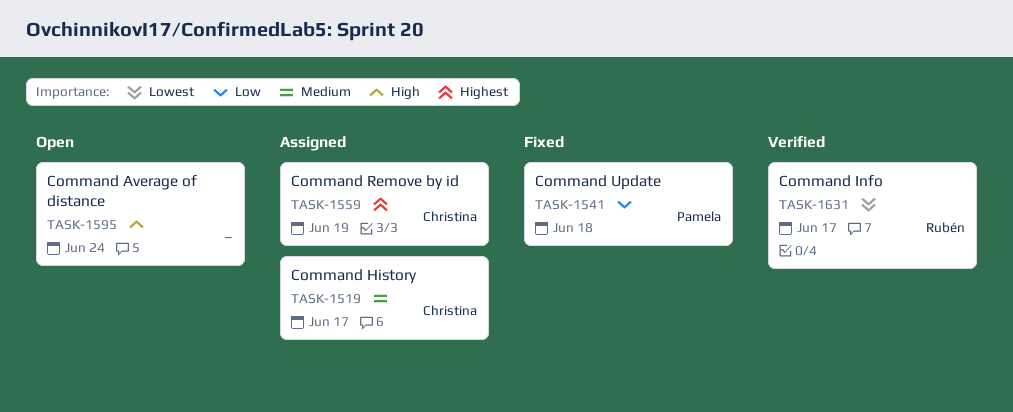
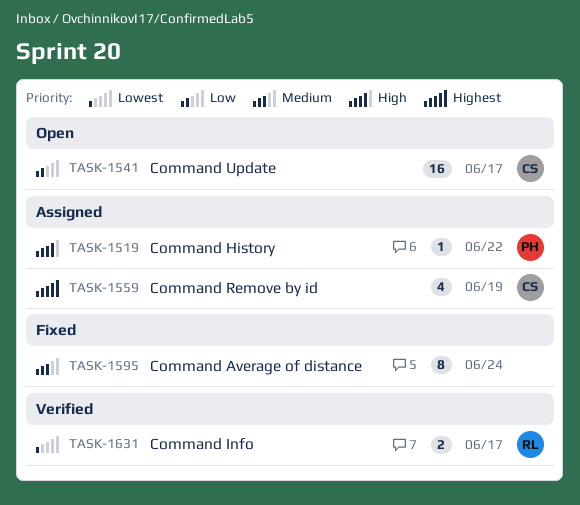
TASK-1519, owner: Christina -> Pamela
TASK-1519, priority: Medium -> High
TASK-1519, due: Jun 17 -> Jun 22
TASK-1541, status: Fixed -> Open
TASK-1541, owner: Pamela -> Christina
TASK-1541, due: Jun 18 -> Jun 17
TASK-1595, status: Open -> Fixed
TASK-1595, priority: High -> Medium

